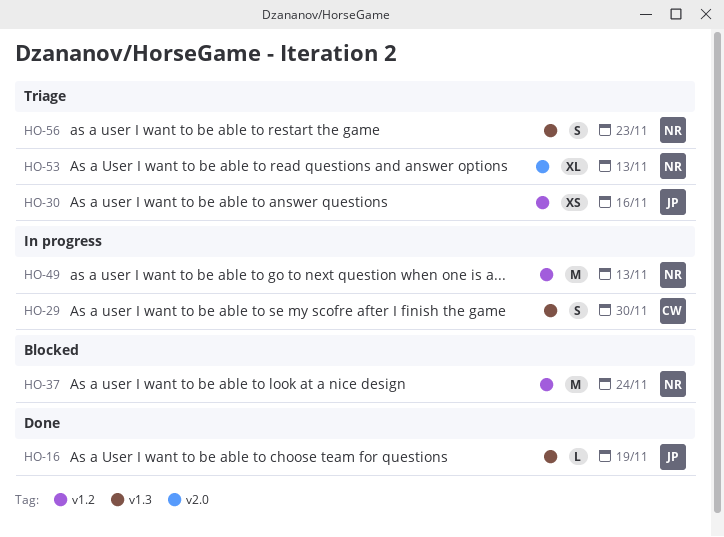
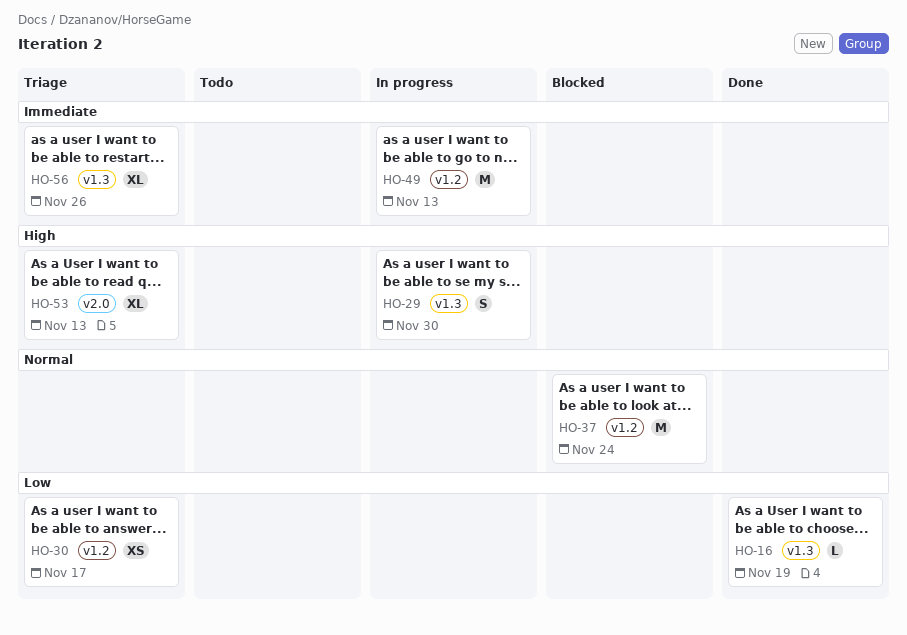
HO-30, due: Nov 16 -> Nov 17
HO-56, estimate: S -> XL
HO-56, due: Nov 23 -> Nov 26

